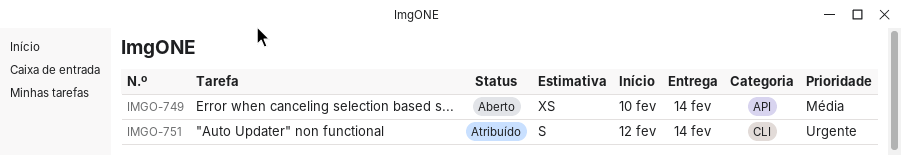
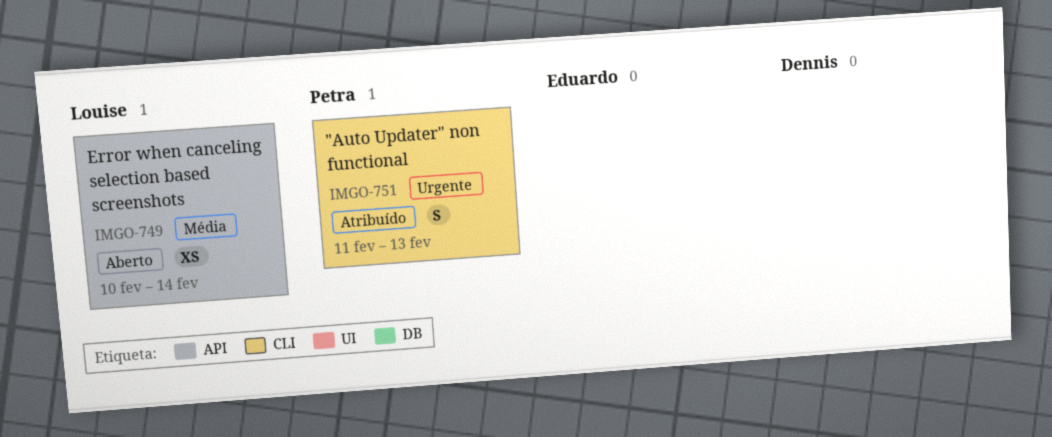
IMGO-751, start: Feb 12 -> Feb 11
IMGO-751, due: Feb 14 -> Feb 13

